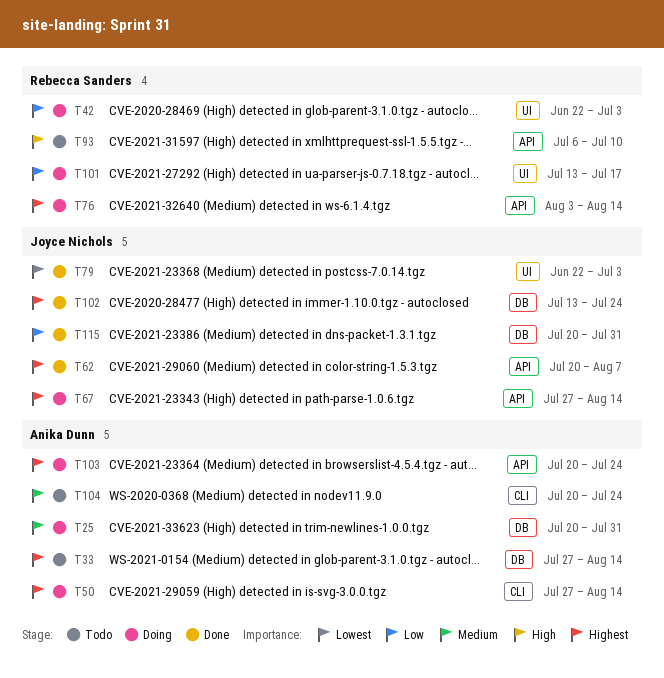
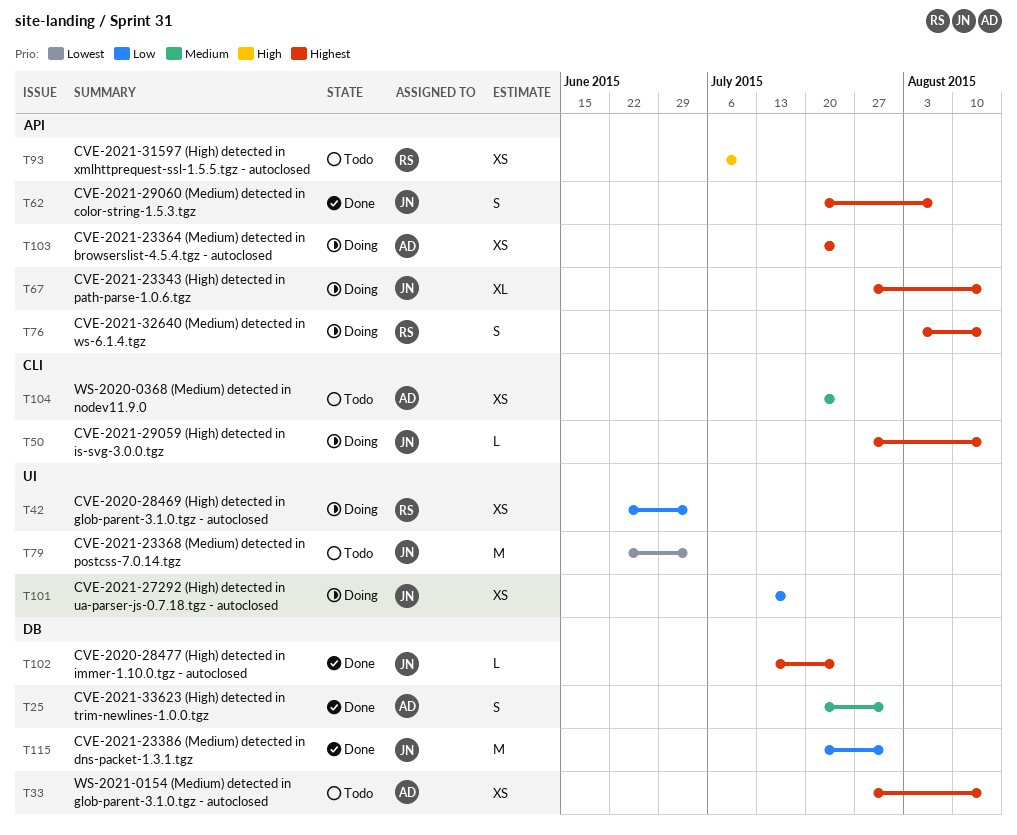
T25, status: Doing -> Done
T50, owner: Anika Dunn -> Joyce Nichols
T79, status: Done -> Todo
T101, owner: Rebecca Sanders -> Joyce Nichols

